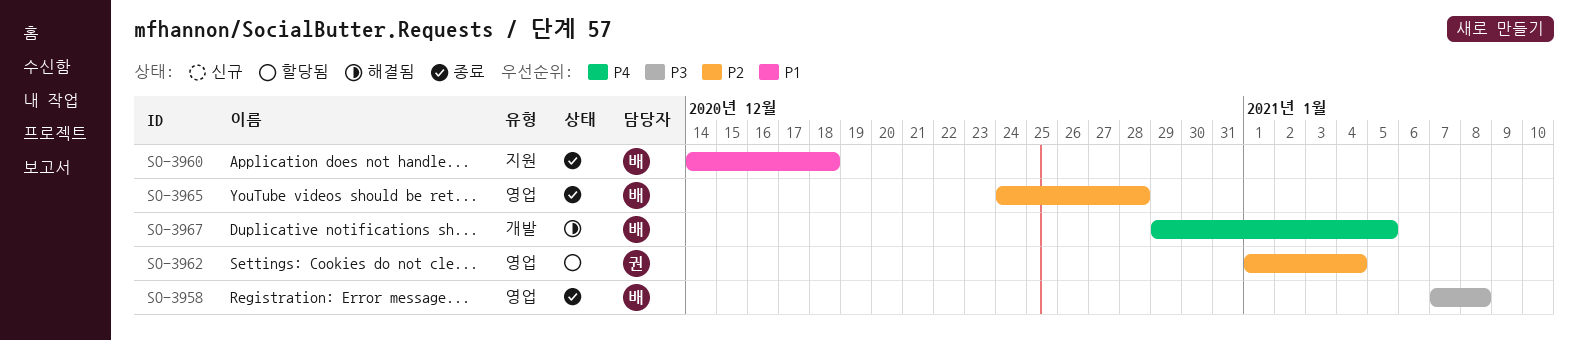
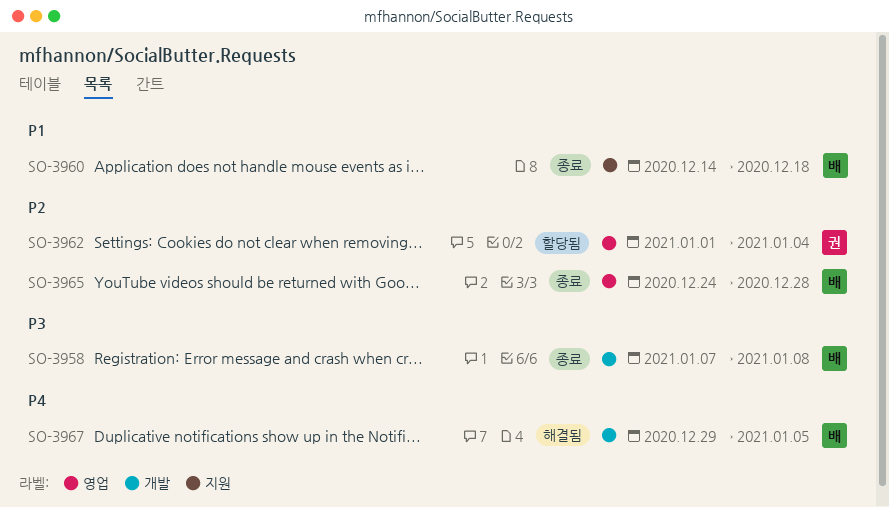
SO-3958, label: 영업 -> 개발

